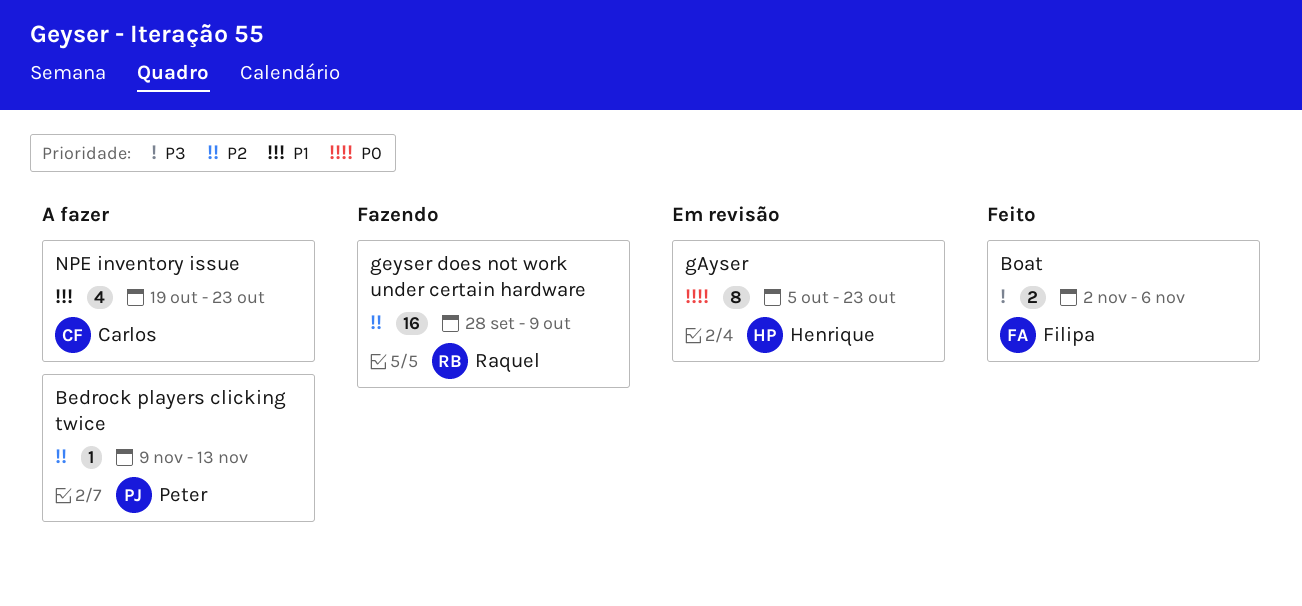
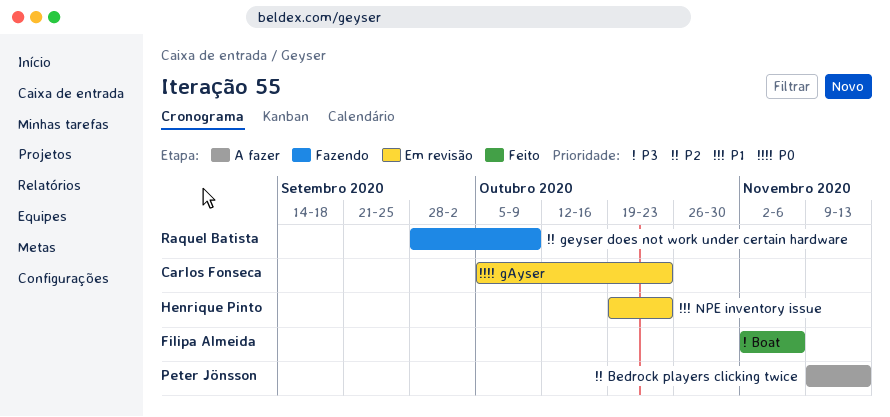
gAyser, owner: Henrique Pinto -> Carlos Fonseca
NPE inventory issue, status: A fazer -> Em revisão
NPE inventory issue, owner: Carlos Fonseca -> Henrique Pinto

